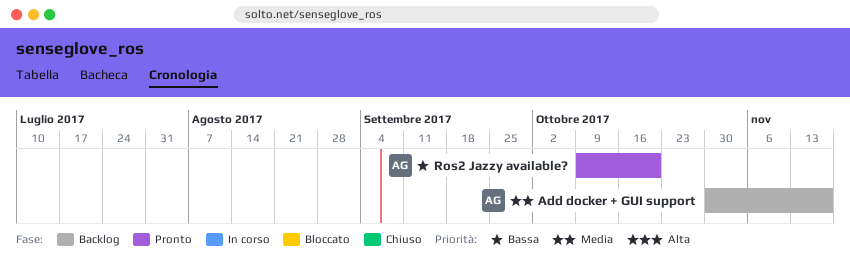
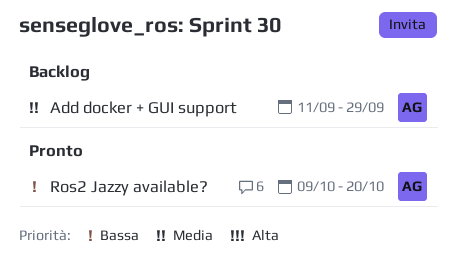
Add docker + GUI support, start: Oct 30 -> Sep 11
Add docker + GUI support, due: Nov 17 -> Sep 29

